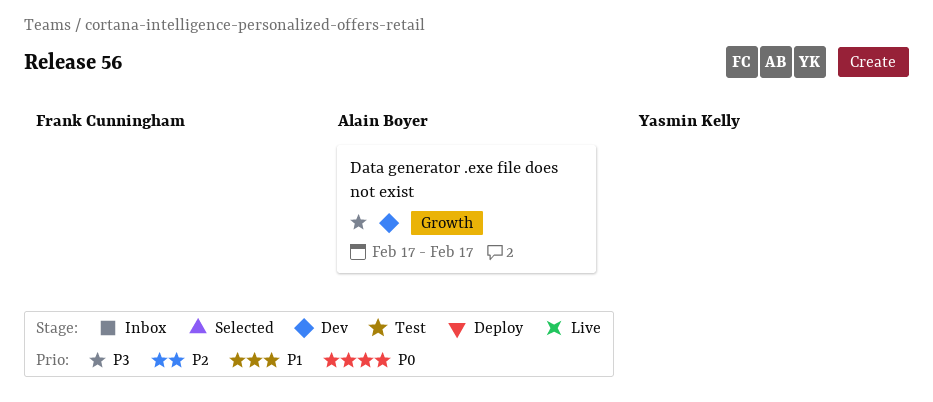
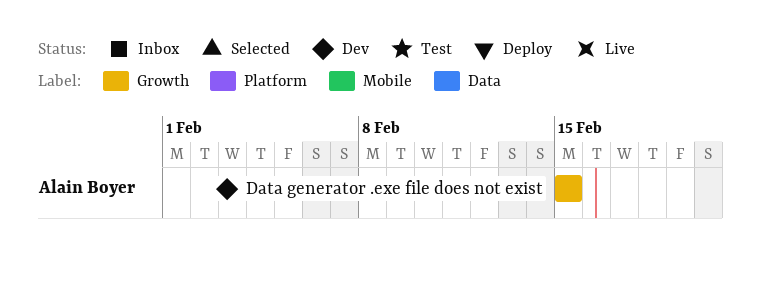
Data generator .exe file does not exist, start: Feb 17 -> Feb 15
Data generator .exe file does not exist, due: Feb 17 -> Feb 15

